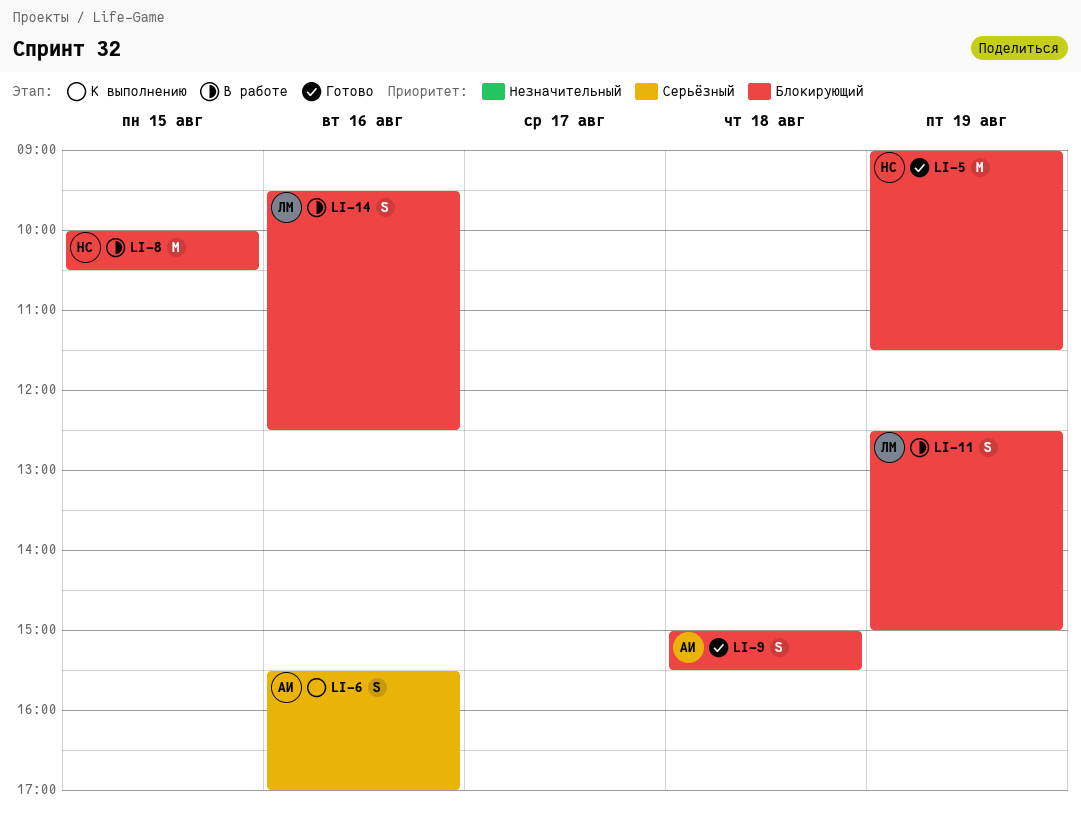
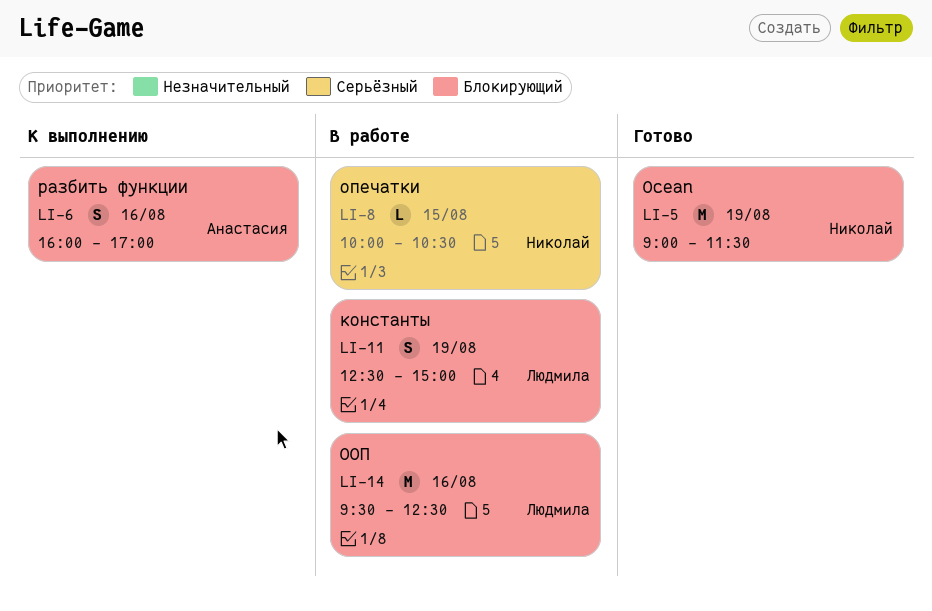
LI-6, priority: Серьёзный -> Блокирующий
LI-6, begins: 15:30 -> 16:00
LI-8, priority: Блокирующий -> Серьёзный
LI-8, estimate: M -> L
LI-9: present -> none
LI-14, estimate: S -> M

